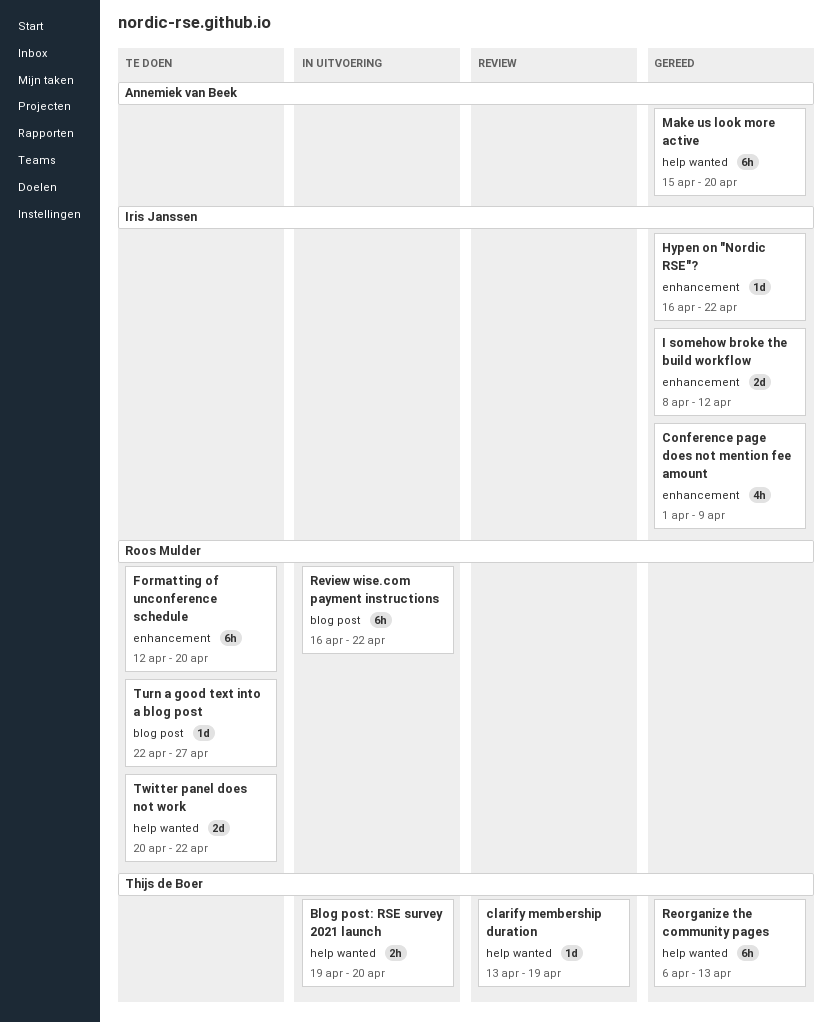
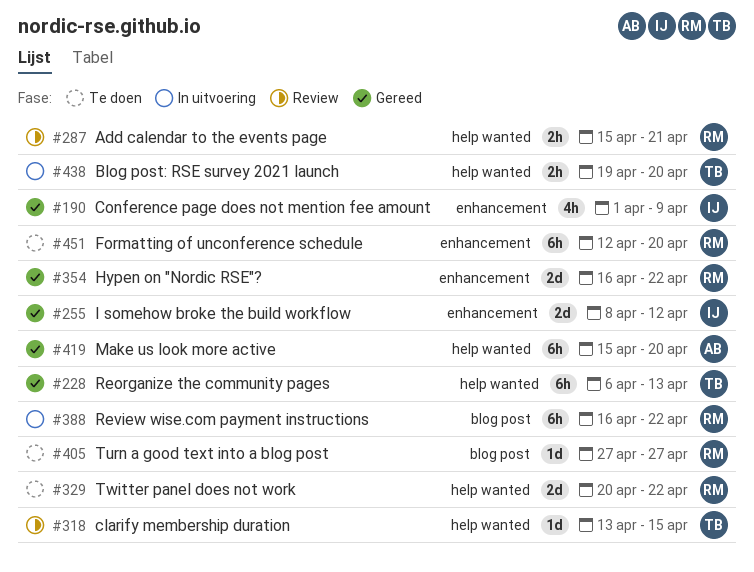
Add calendar to the events page: none -> present
clarify membership duration, due: Apr 19 -> Apr 15
Hypen on "Nordic RSE"?, owner: Iris Janssen -> Roos Mulder
Hypen on "Nordic RSE"?, estimate: 1d -> 2d
Turn a good text into a blog post, start: Apr 22 -> Apr 27

